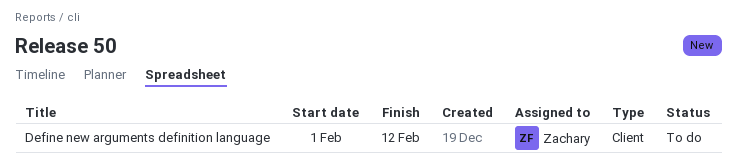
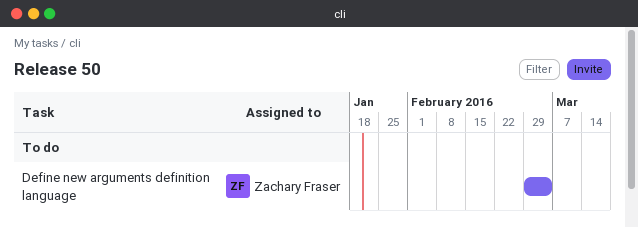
Define new arguments definition language, start: Feb 1 -> Feb 29
Define new arguments definition language, due: Feb 12 -> Mar 4

